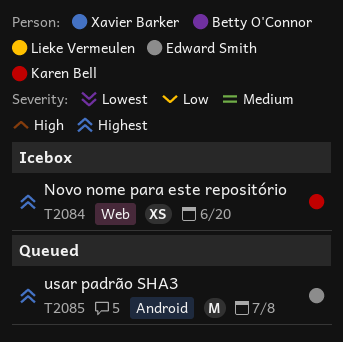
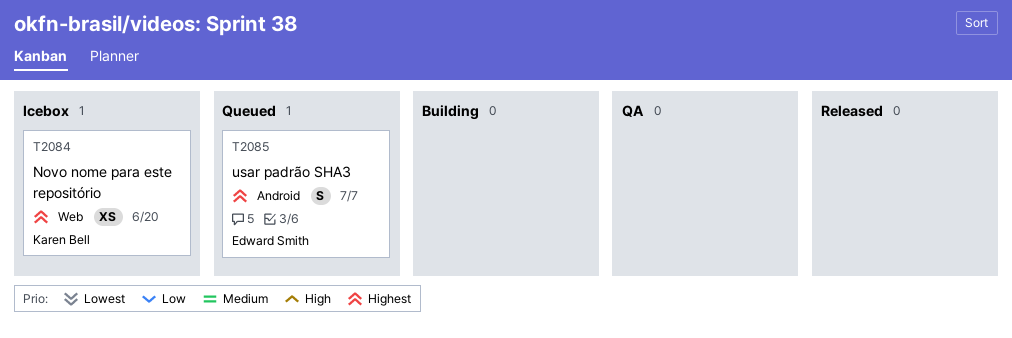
T2085, estimate: M -> S
T2085, due: Jul 8 -> Jul 7

